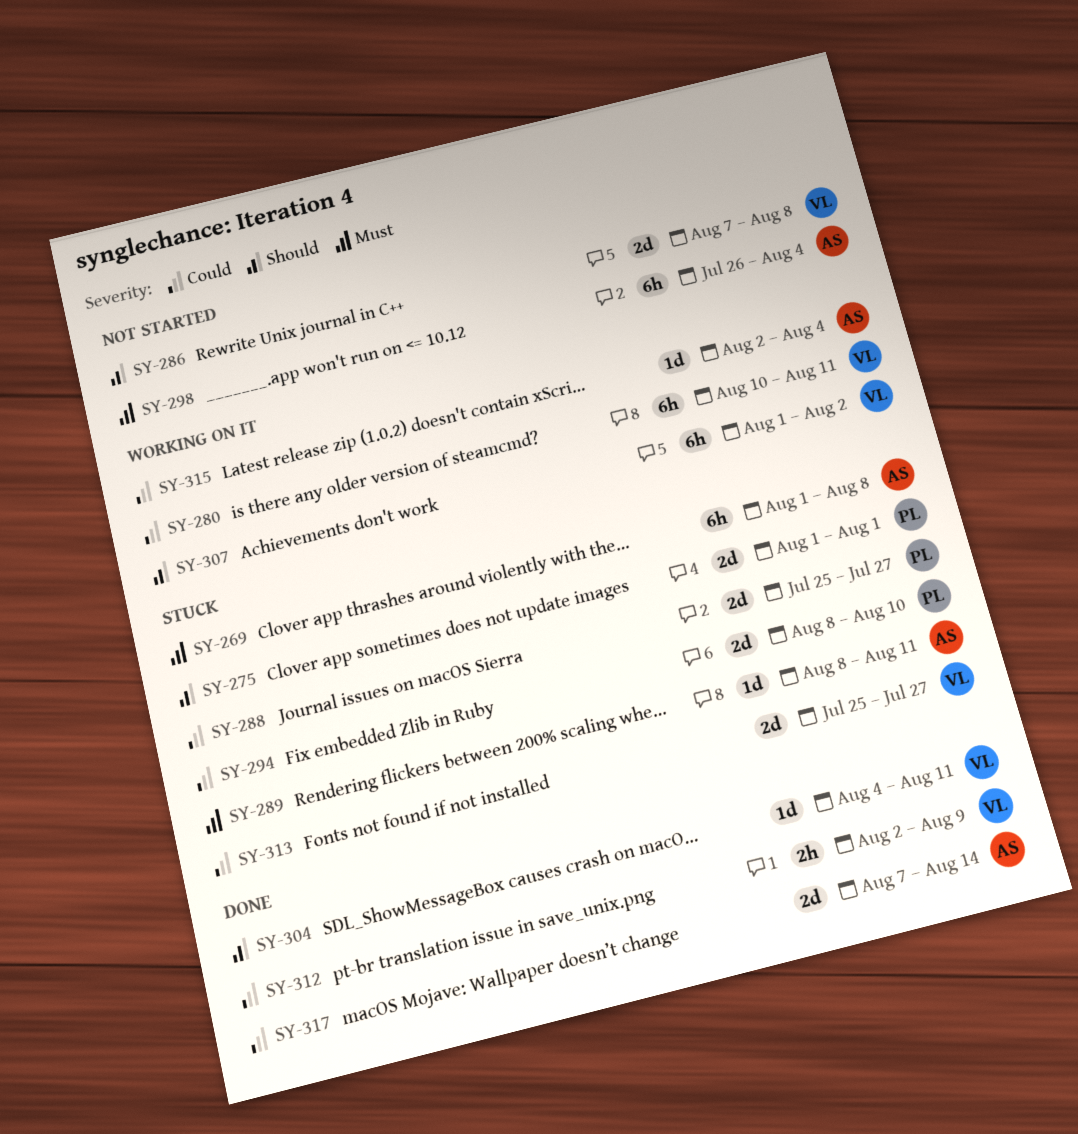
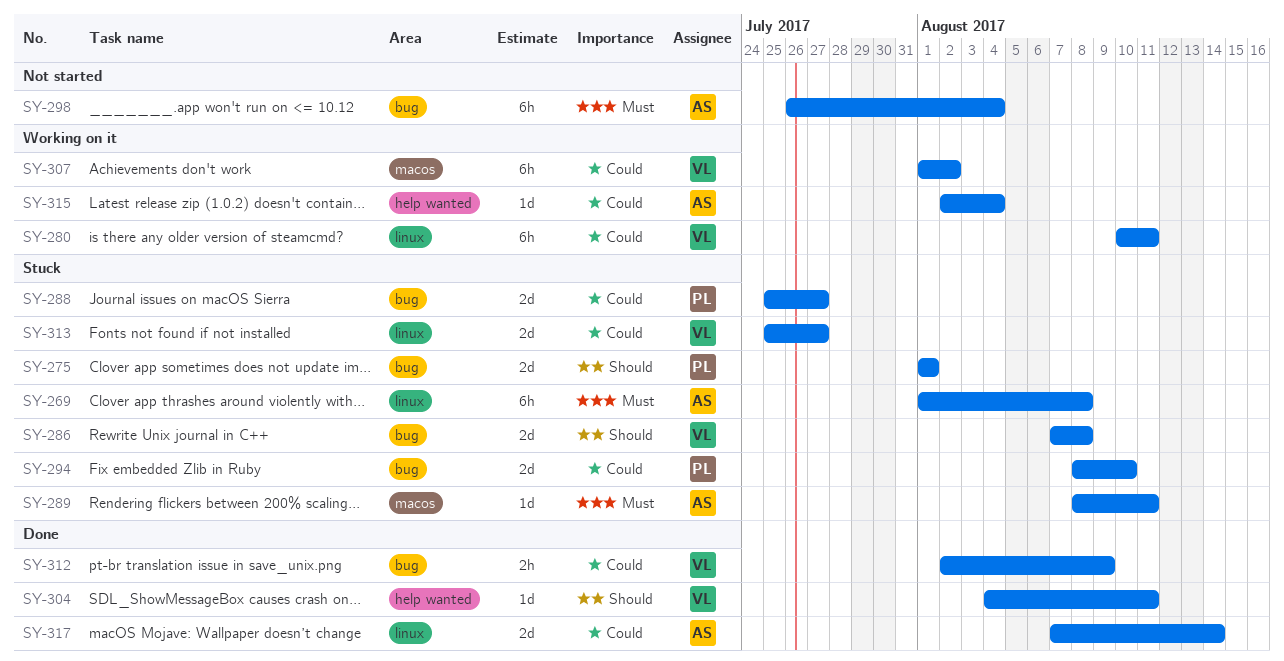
SY-286, status: Not started -> Stuck
SY-307, priority: Should -> Could

